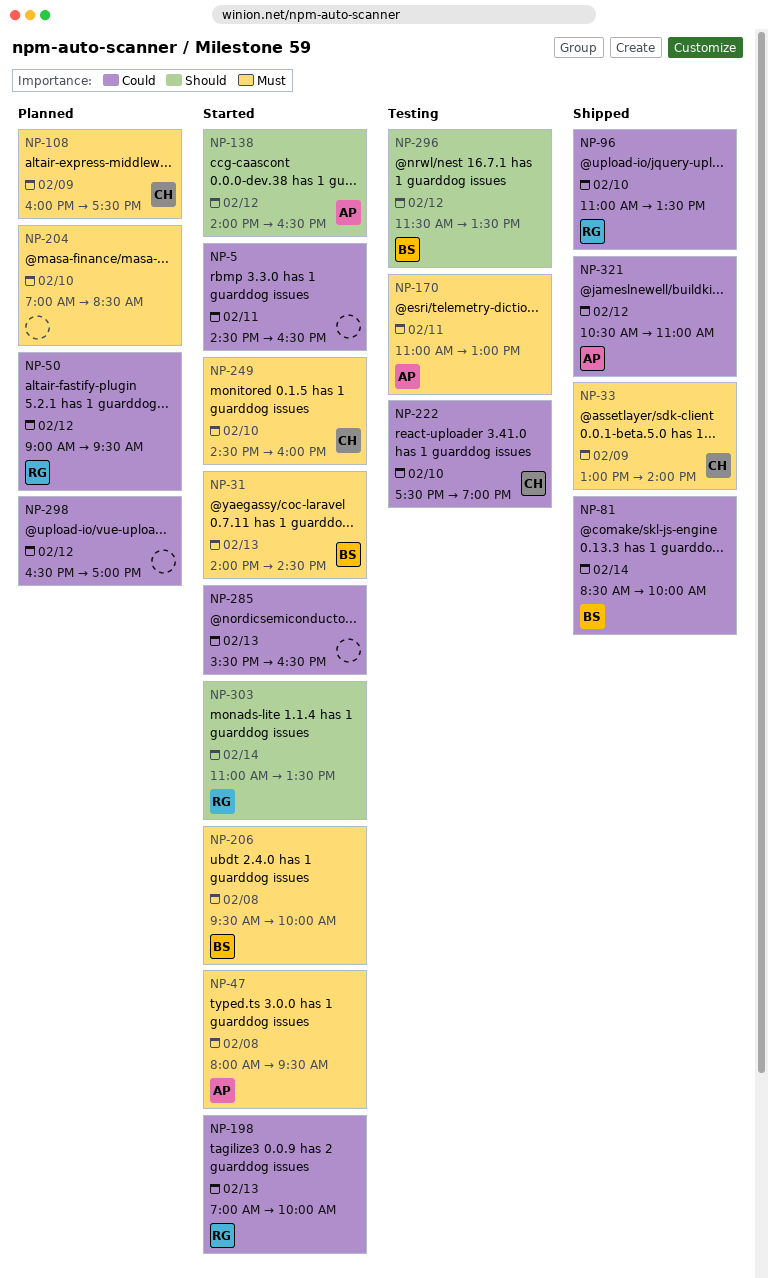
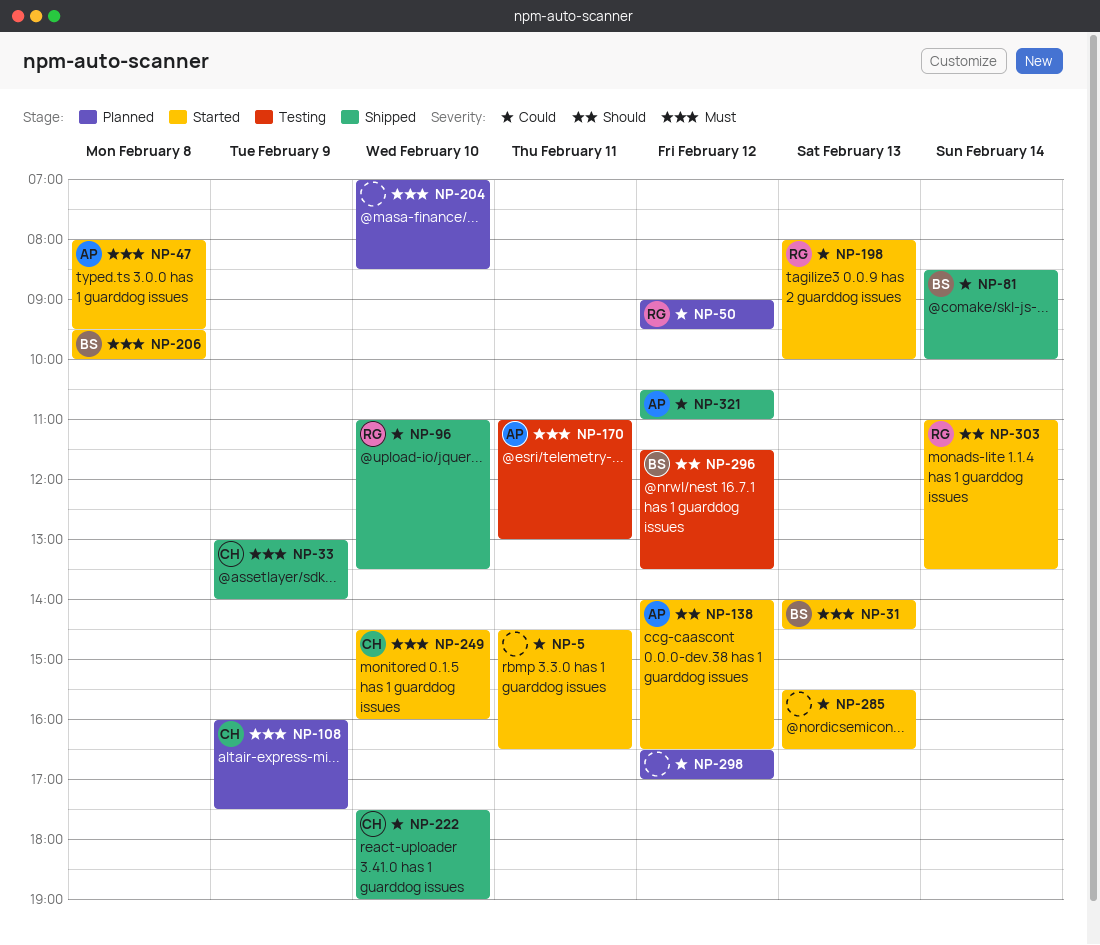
NP-198, begins: 07:00 -> 08:00
NP-222, status: Testing -> Shipped

